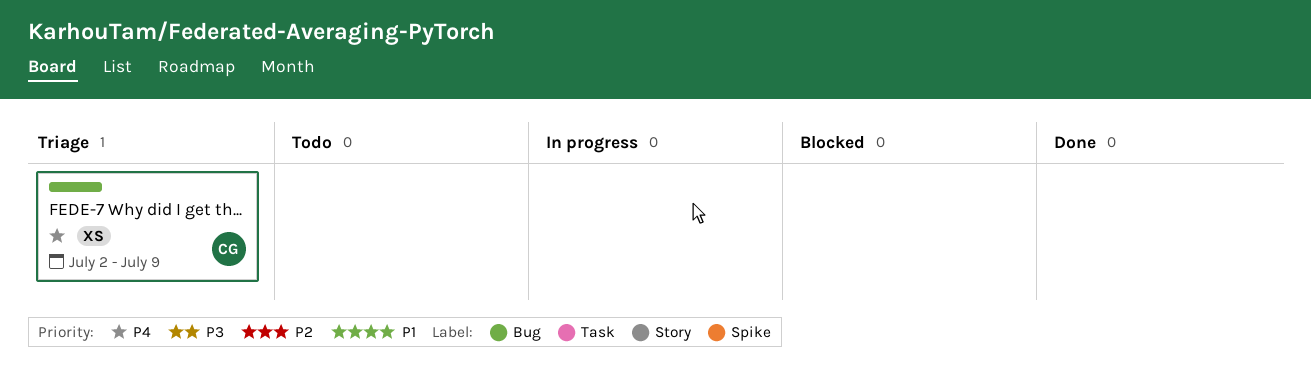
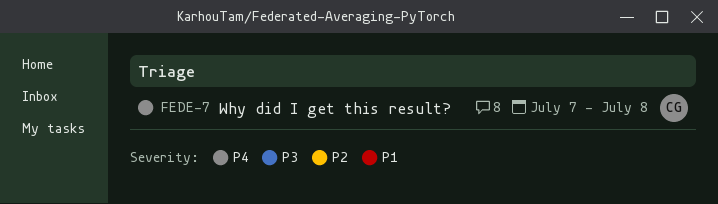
FEDE-7, start: Jul 2 -> Jul 7
FEDE-7, due: Jul 9 -> Jul 8

